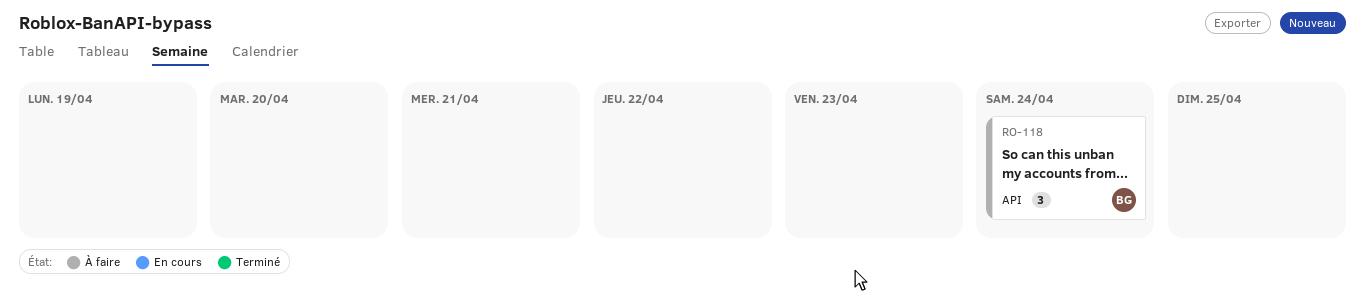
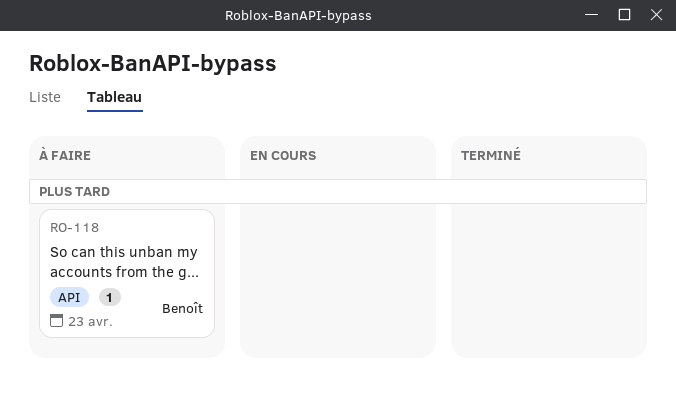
RO-118, estimate: 3 -> 1
RO-118, due: Apr 24 -> Apr 23

